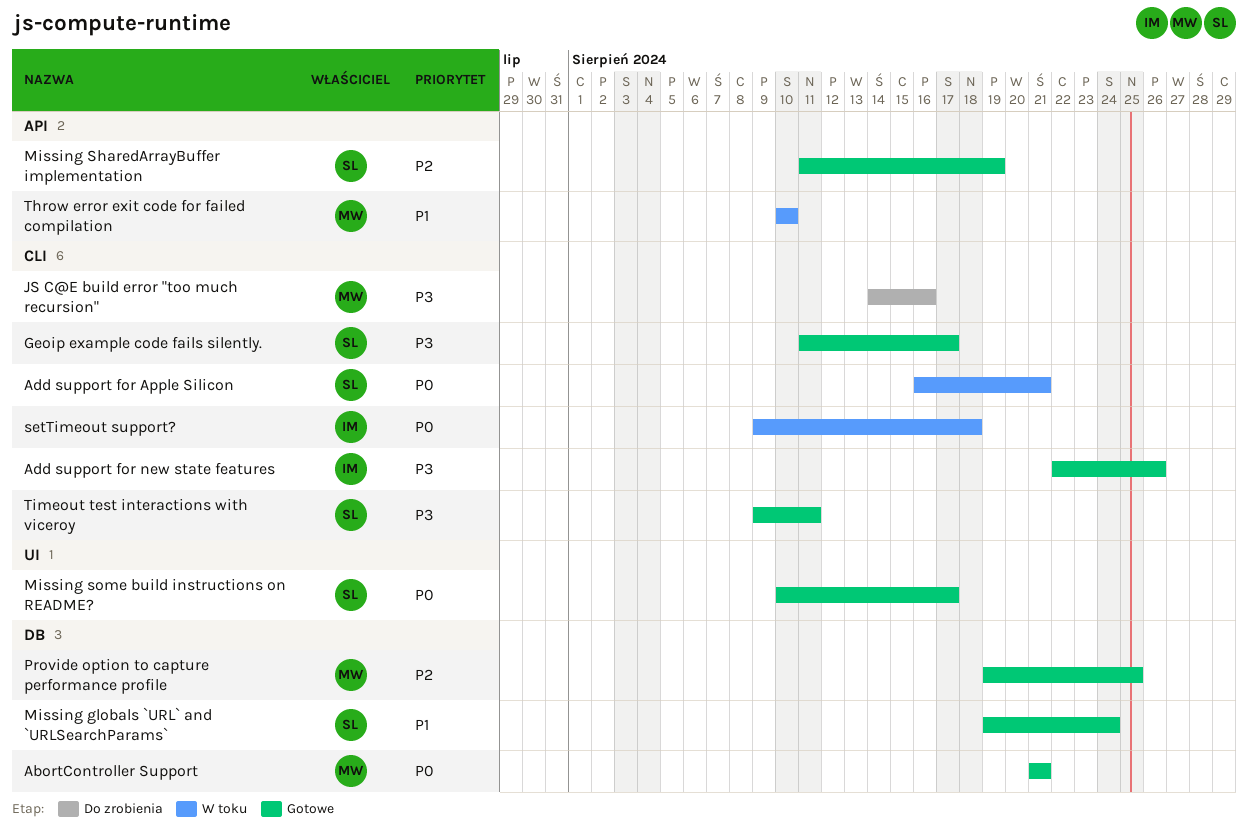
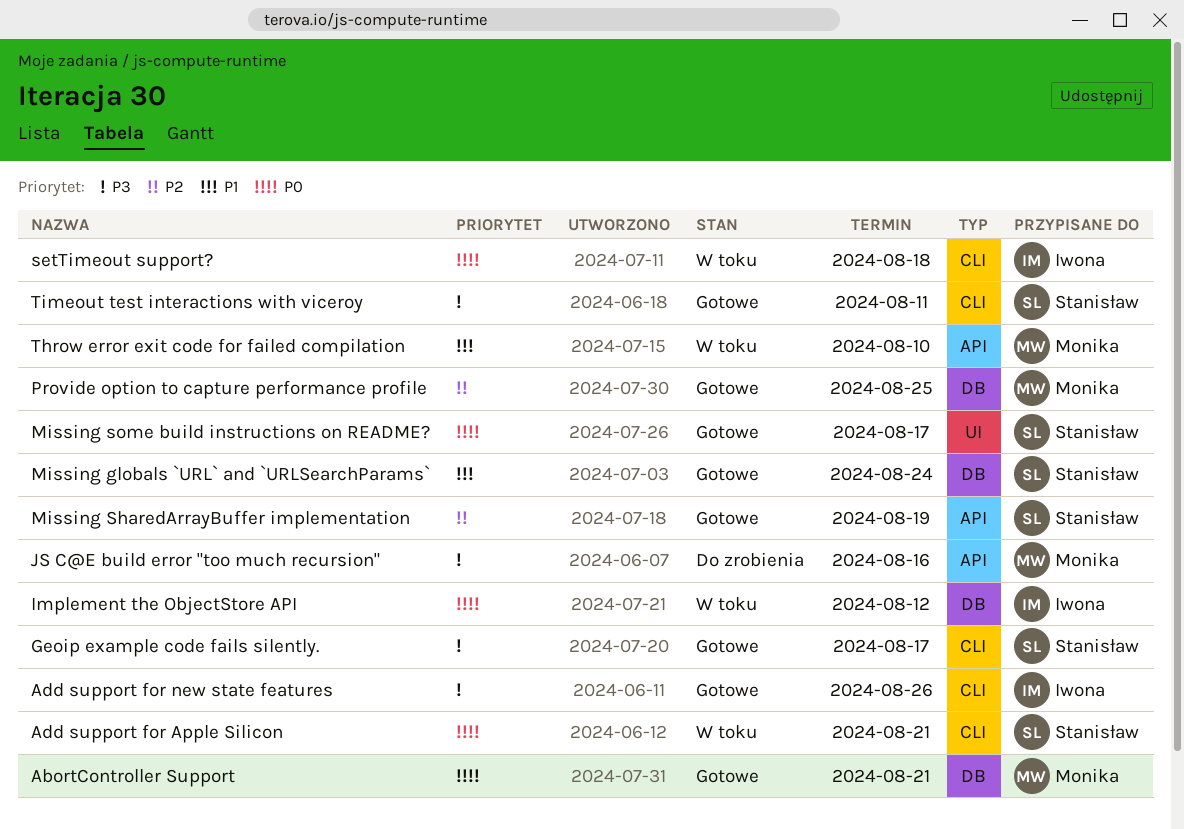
Implement the ObjectStore API: none -> present
JS C@E build error "too much recursion", label: CLI -> API

